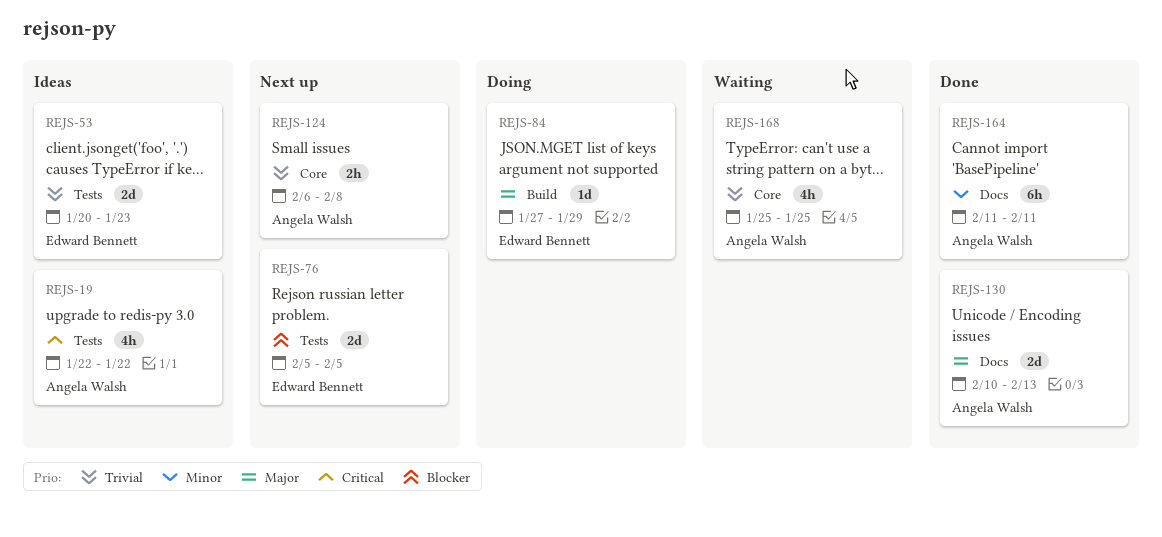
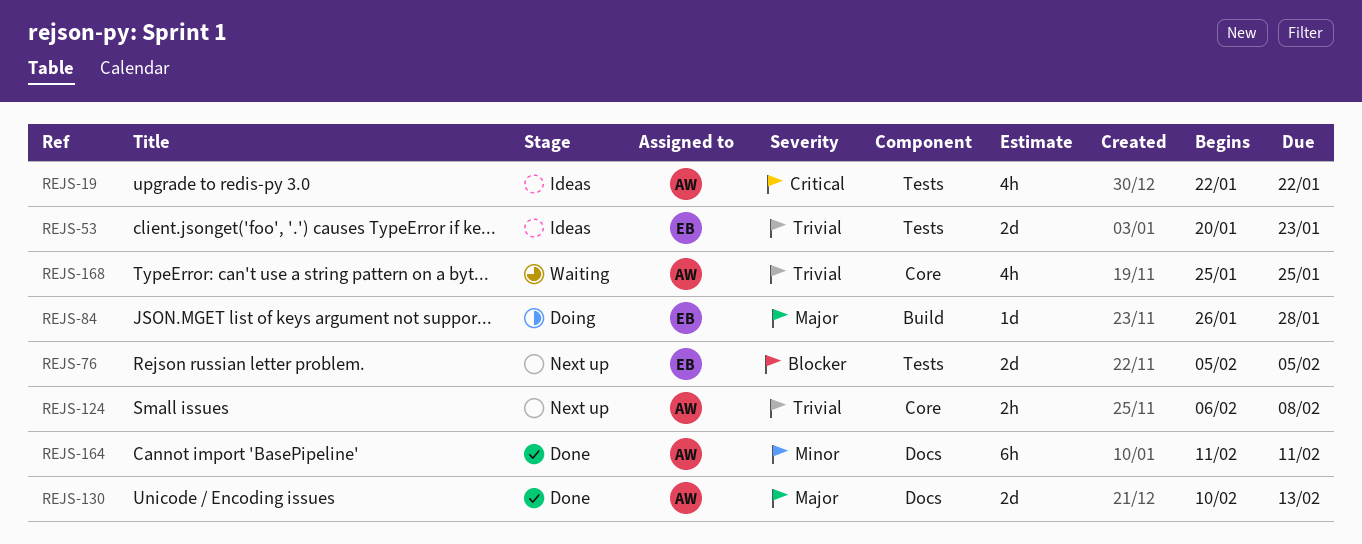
REJS-84, start: Jan 27 -> Jan 26
REJS-84, due: Jan 29 -> Jan 28

